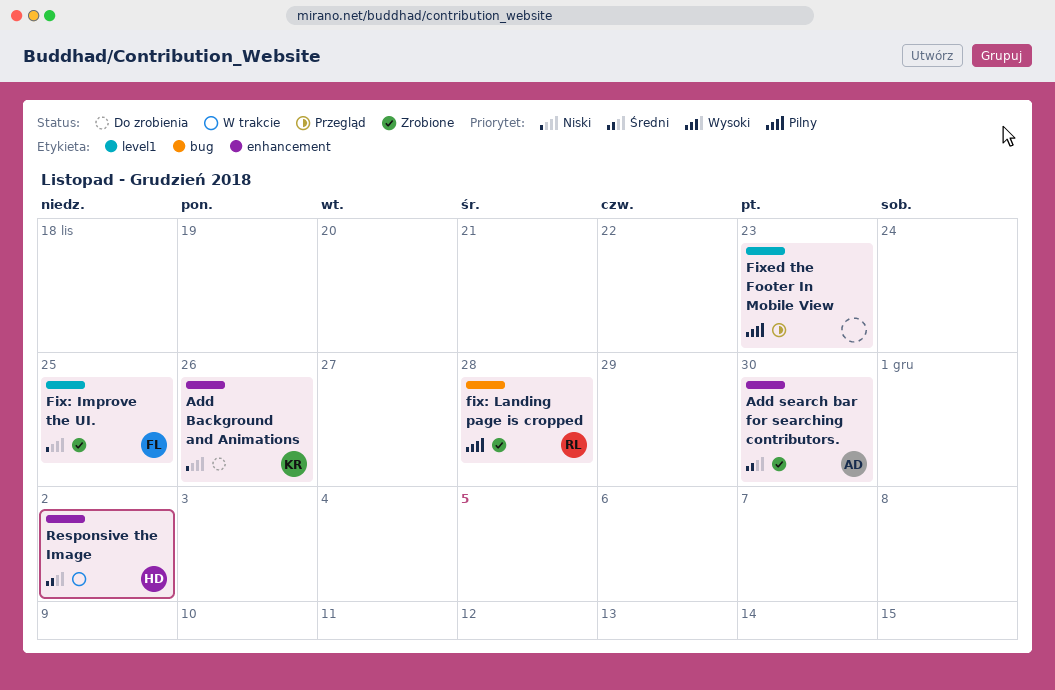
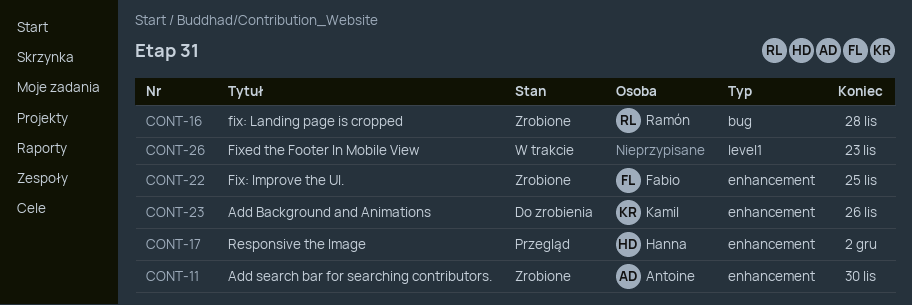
Fix: Improve the UI., label: level1 -> enhancement
Fixed the Footer In Mobile View, status: Przegląd -> W trakcie
Responsive the Image, status: W trakcie -> Przegląd

